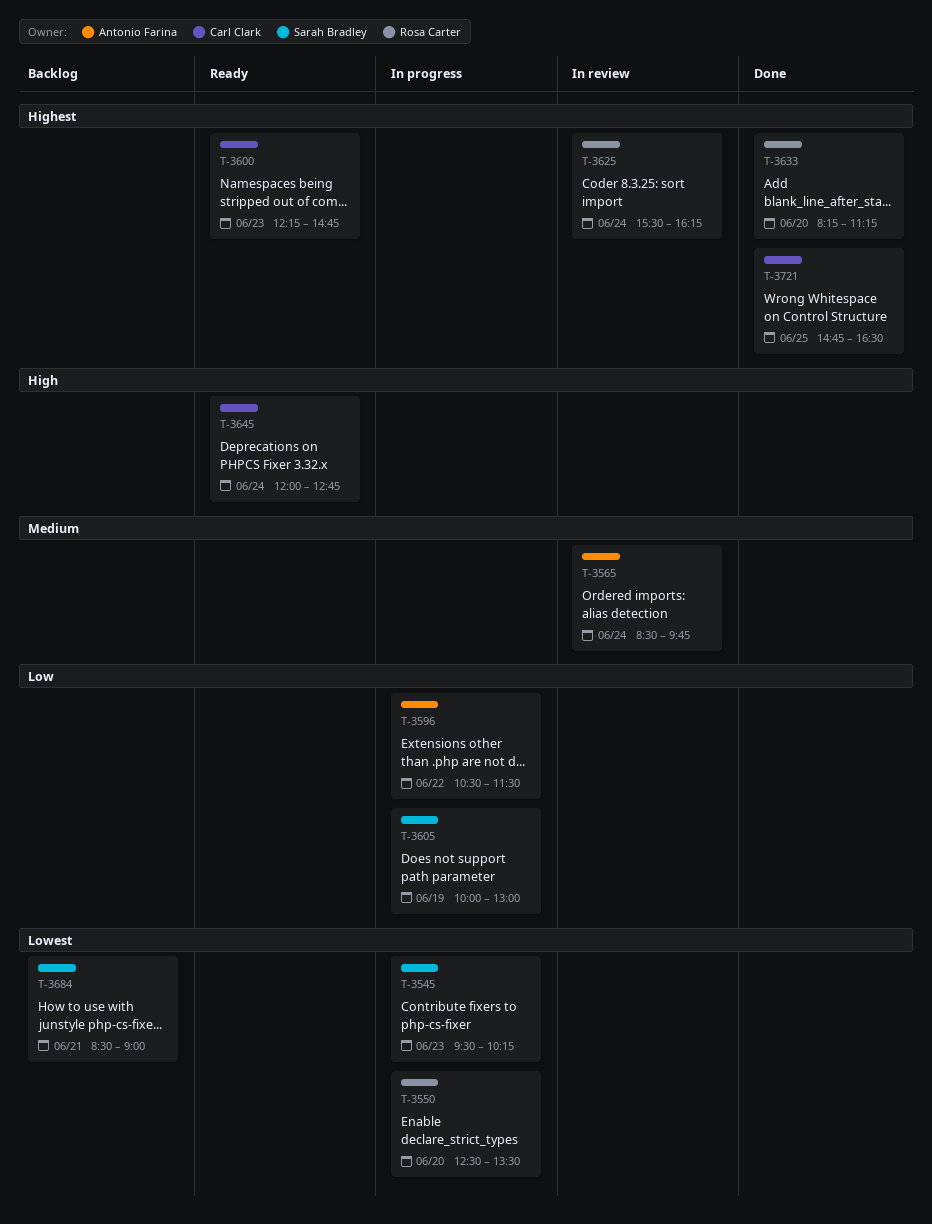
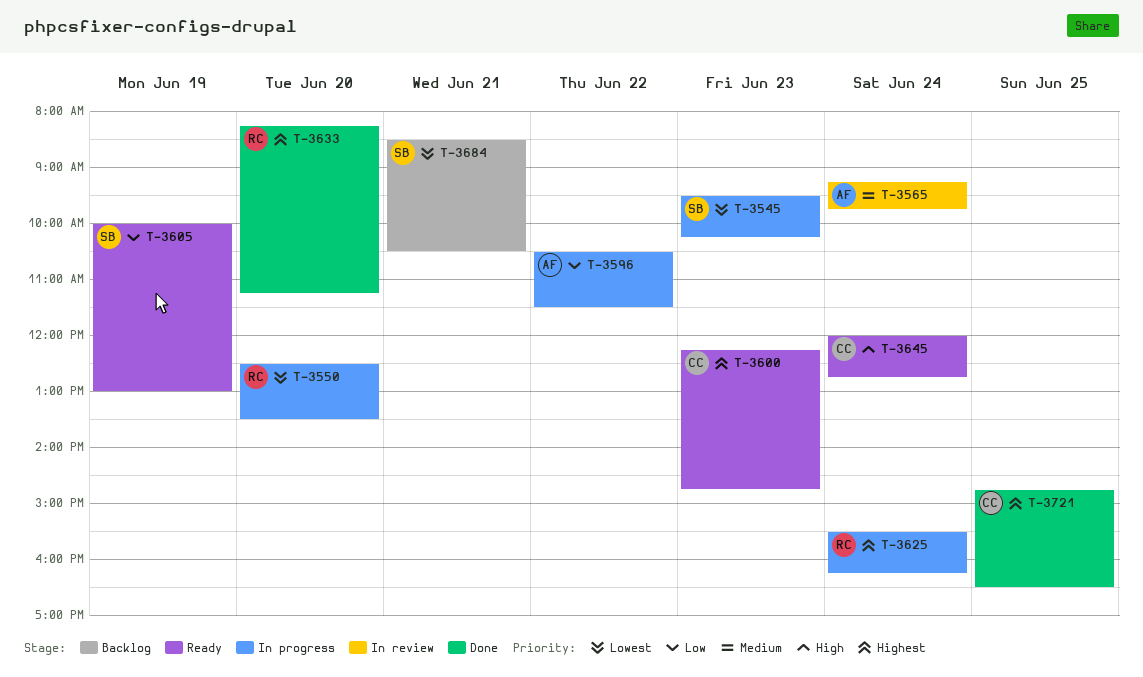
T-3565, begins: 08:30 -> 09:15
T-3605, status: In progress -> Ready
T-3625, status: In review -> In progress
T-3684, ends: 09:00 -> 10:30

